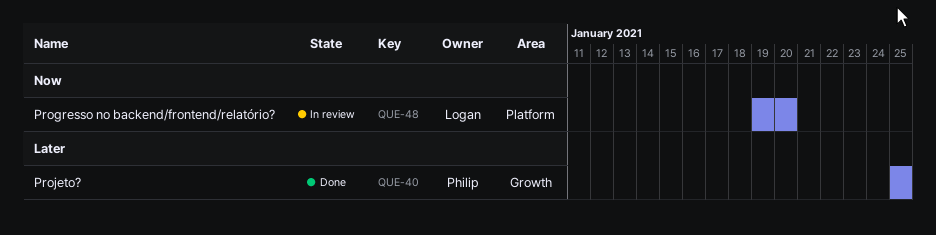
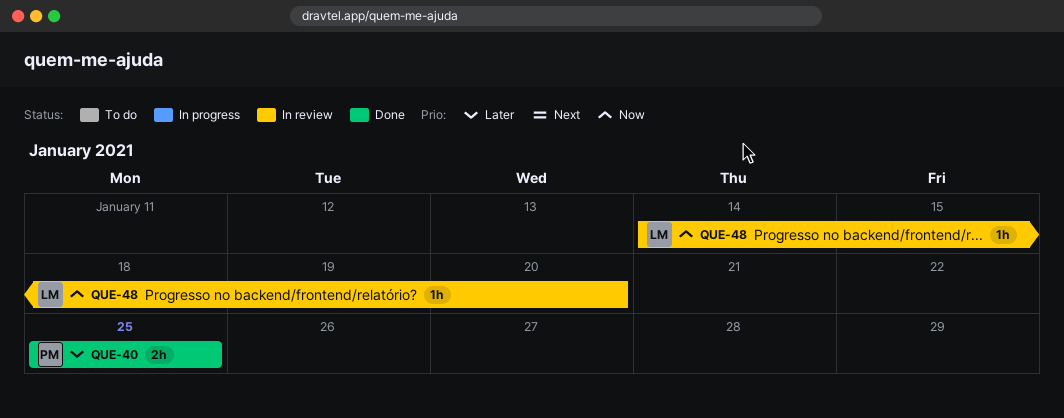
QUE-48, start: Jan 19 -> Jan 14

